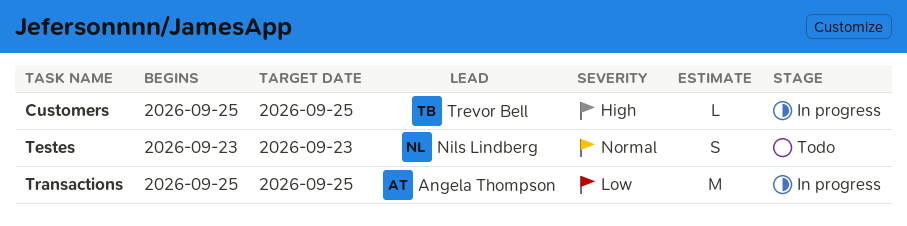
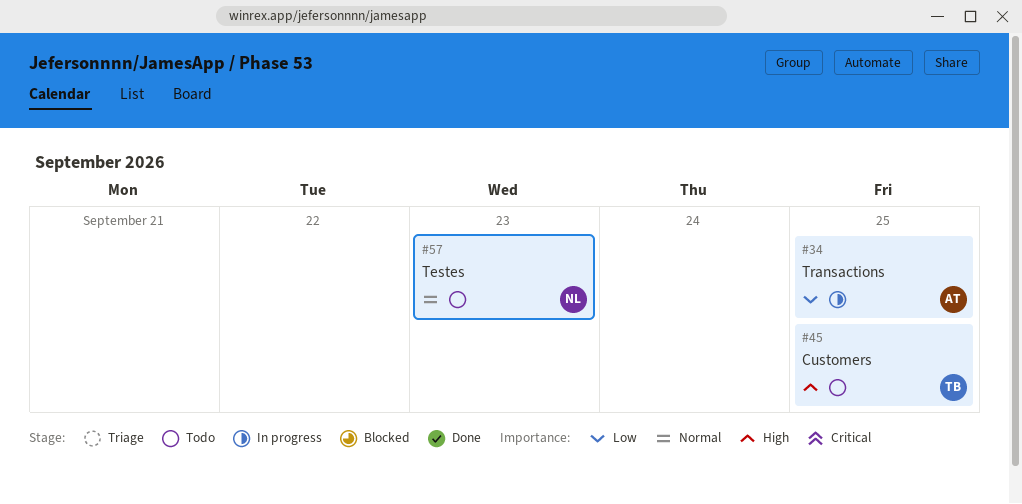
Customers, status: In progress -> Todo

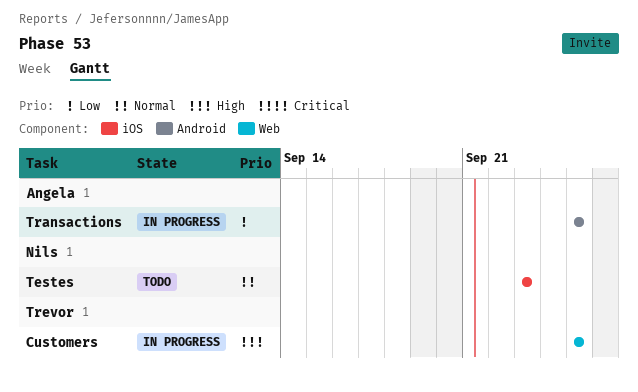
Customers, status: Todo -> In progress

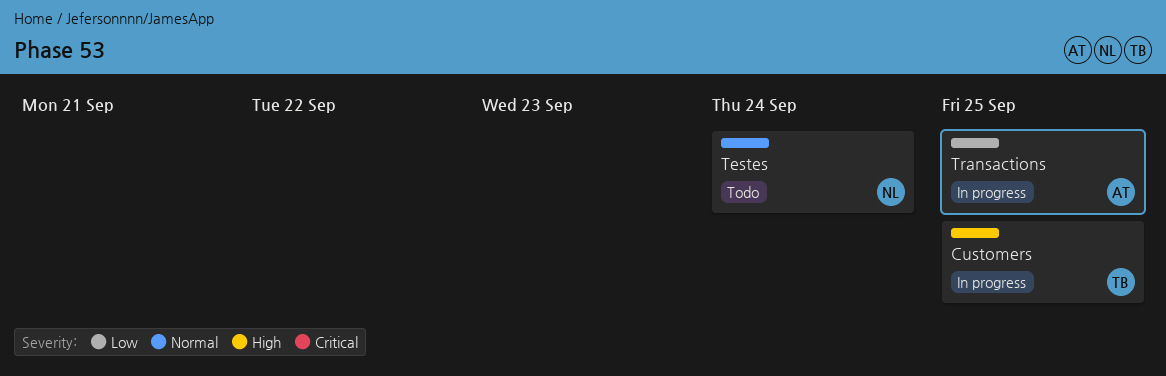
Testes, due: Sep 23 -> Sep 24

